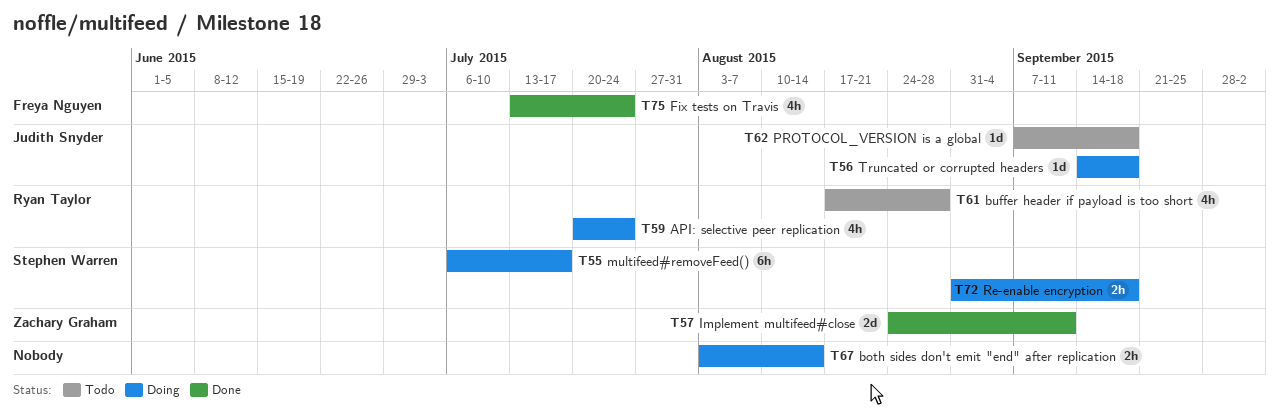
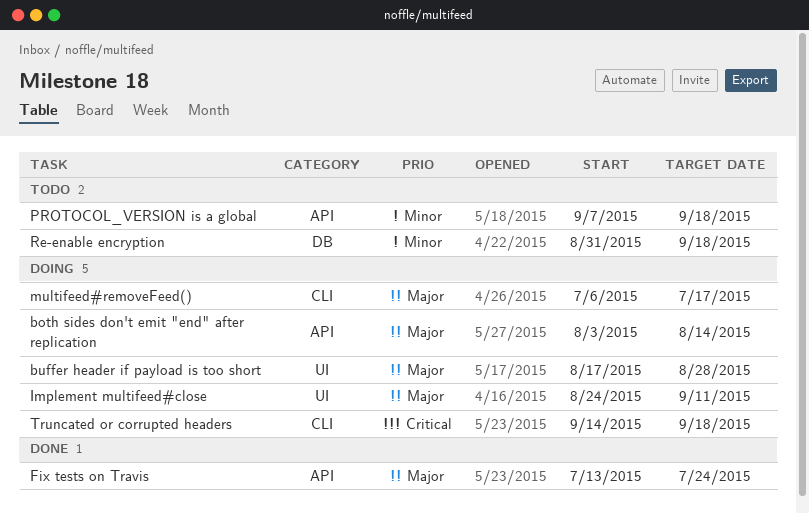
API: selective peer replication: present -> none
buffer header if payload is too short, status: Todo -> Doing
Implement multifeed#close, status: Done -> Doing
Re-enable encryption, status: Doing -> Todo

